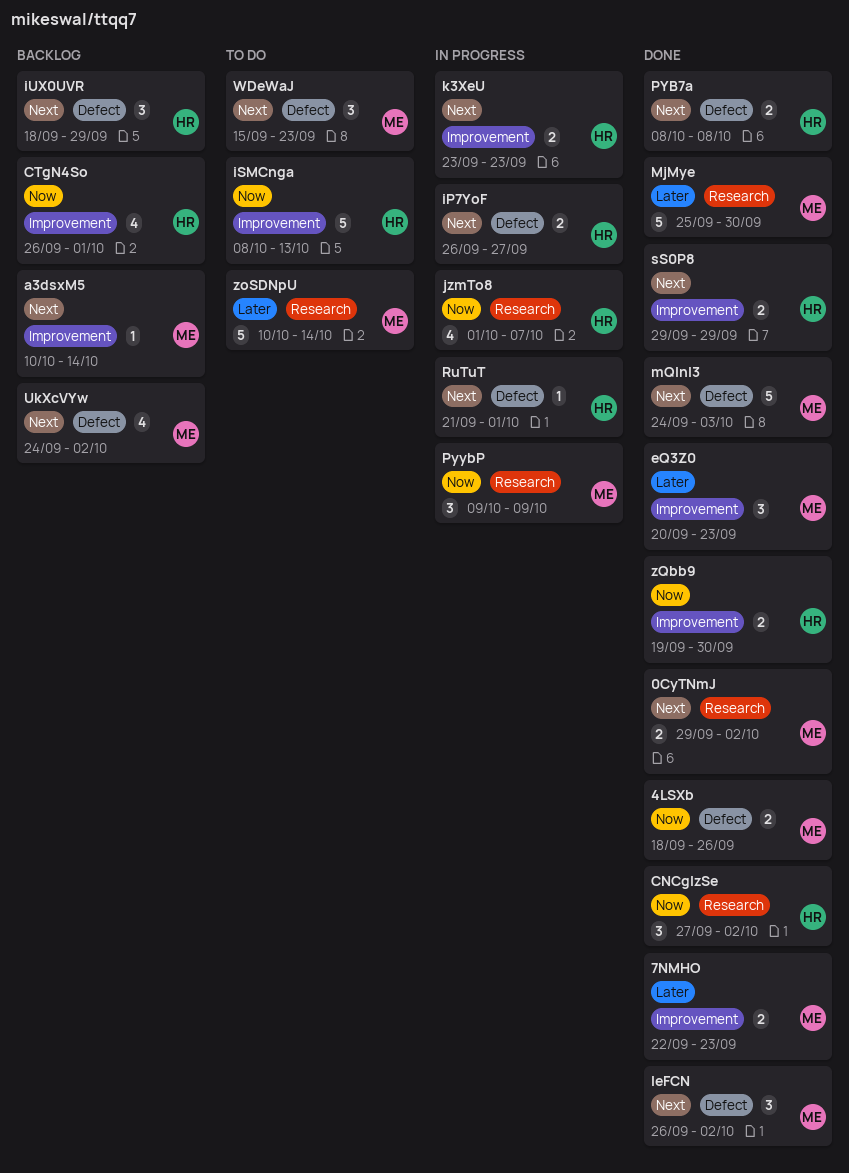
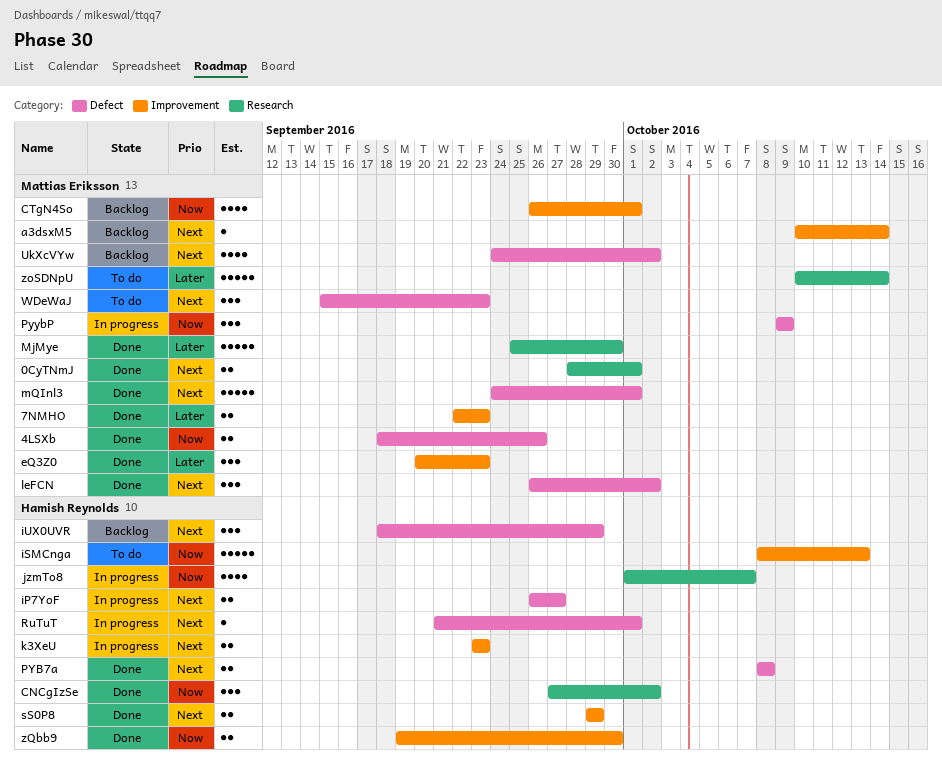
0CyTNmJ, start: Sep 29 -> Sep 28
0CyTNmJ, due: Oct 2 -> Oct 1
CTgN4So, owner: Hamish Reynolds -> Mattias Eriksson
mQInl3, due: Oct 3 -> Oct 1
PyybP, label: Research -> Defect

